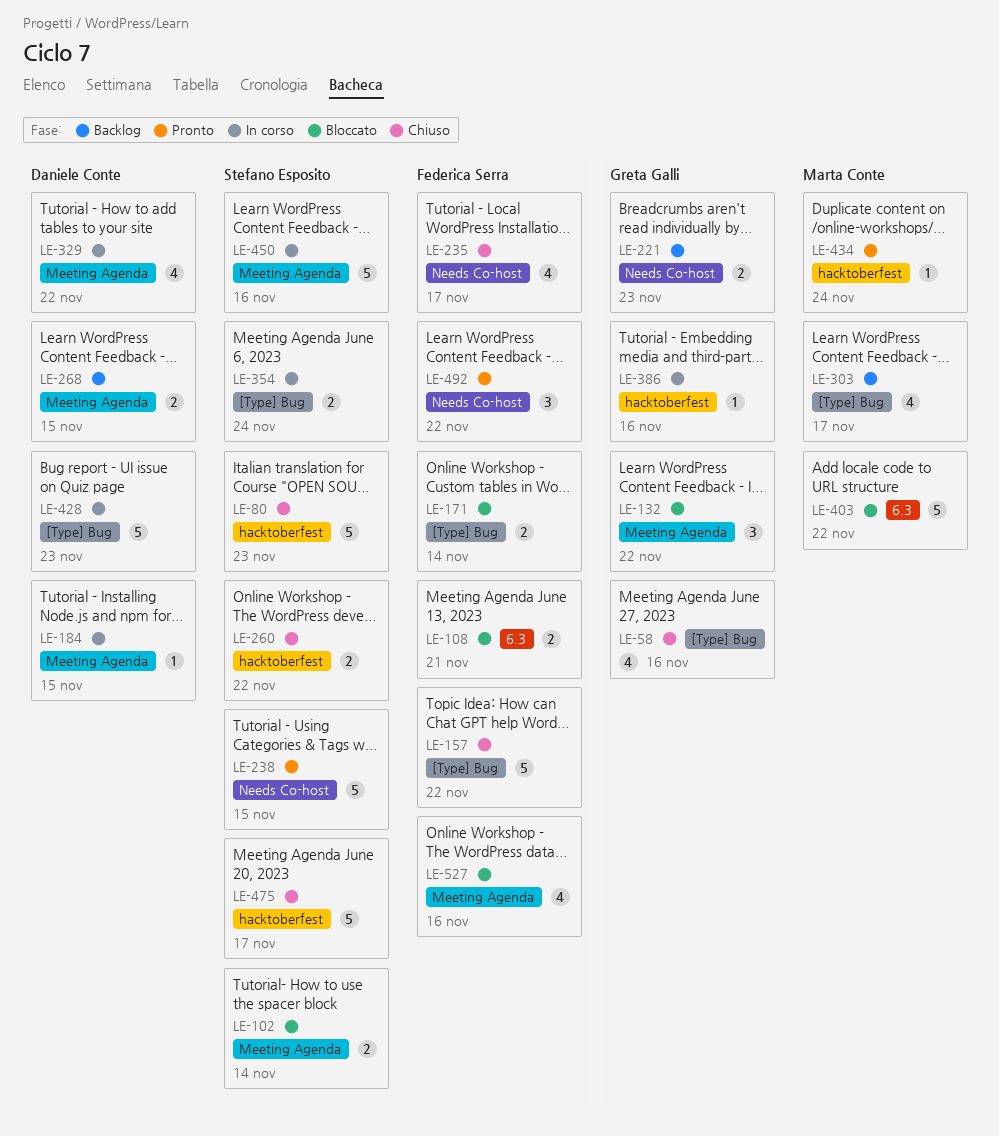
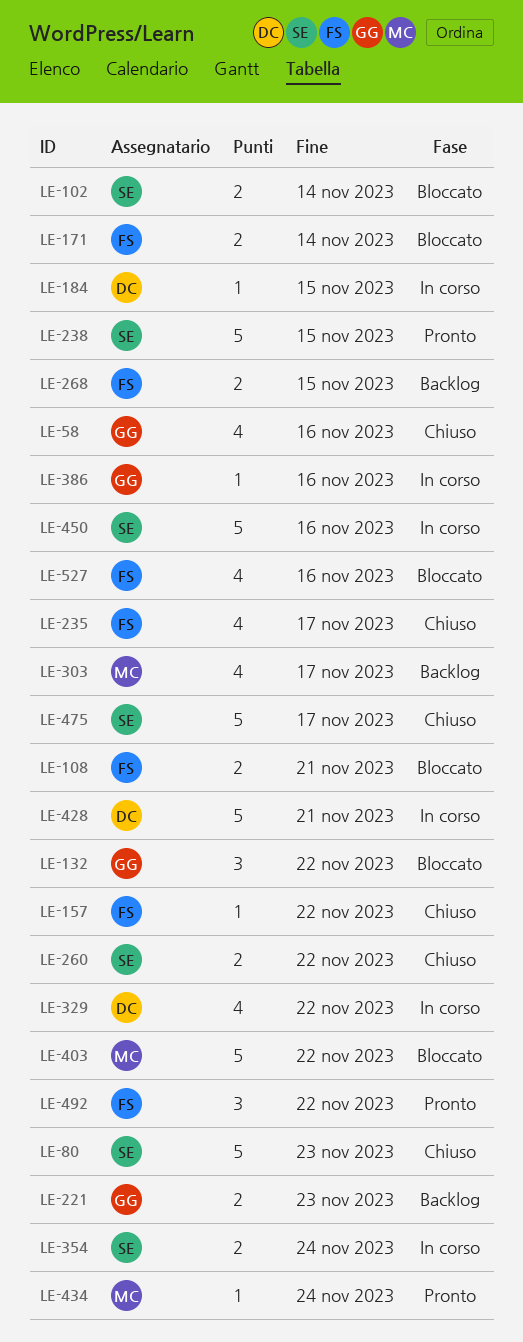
LE-157, estimate: 5 -> 1
LE-268, owner: Daniele Conte -> Federica Serra
LE-428, due: Nov 23 -> Nov 21

